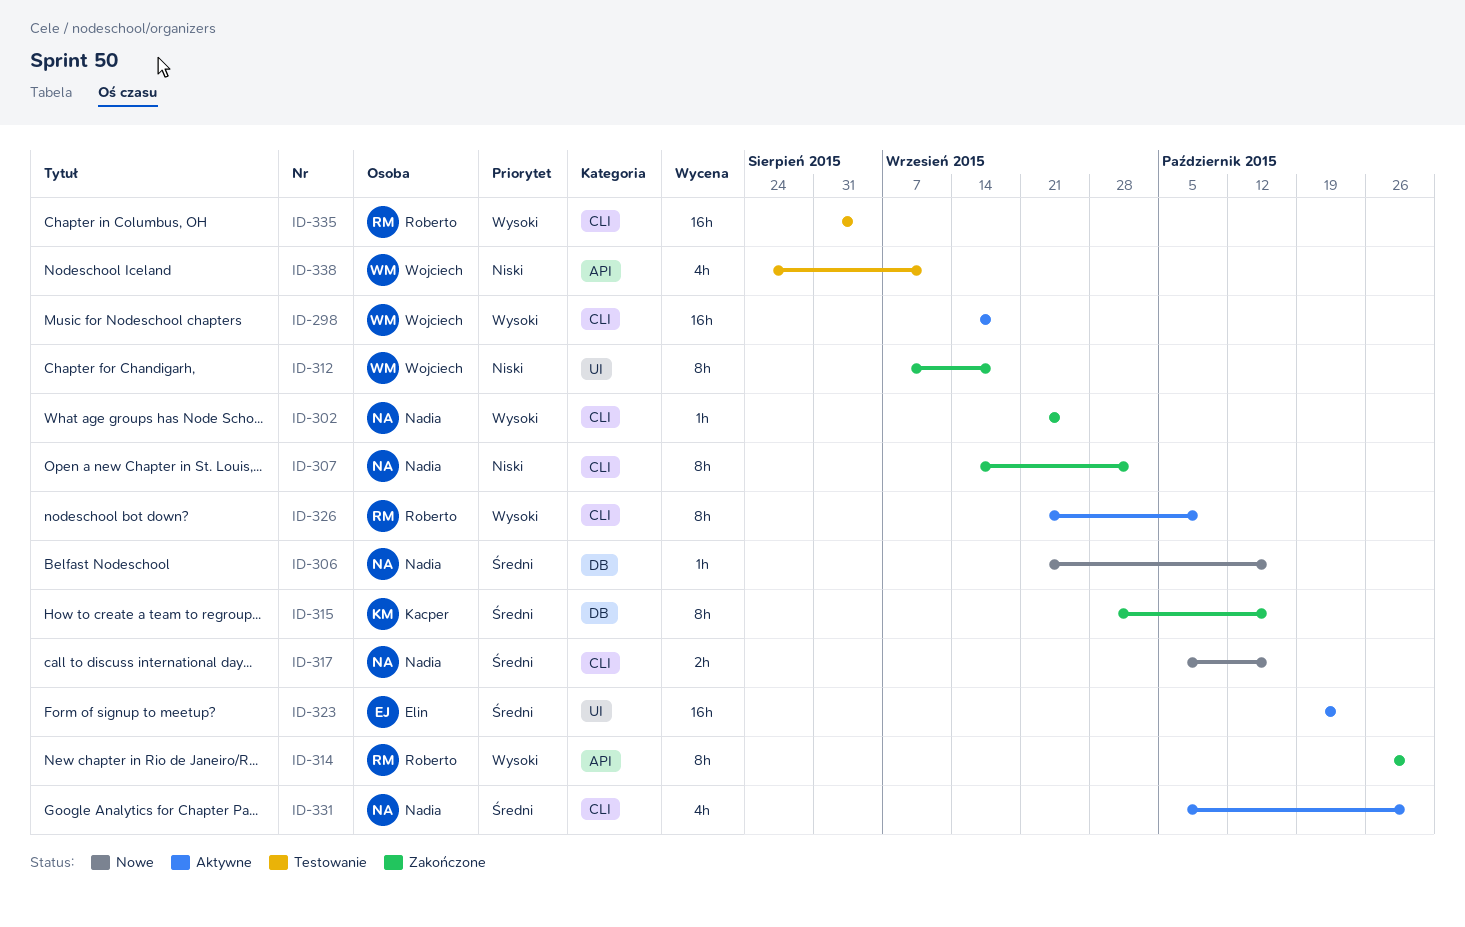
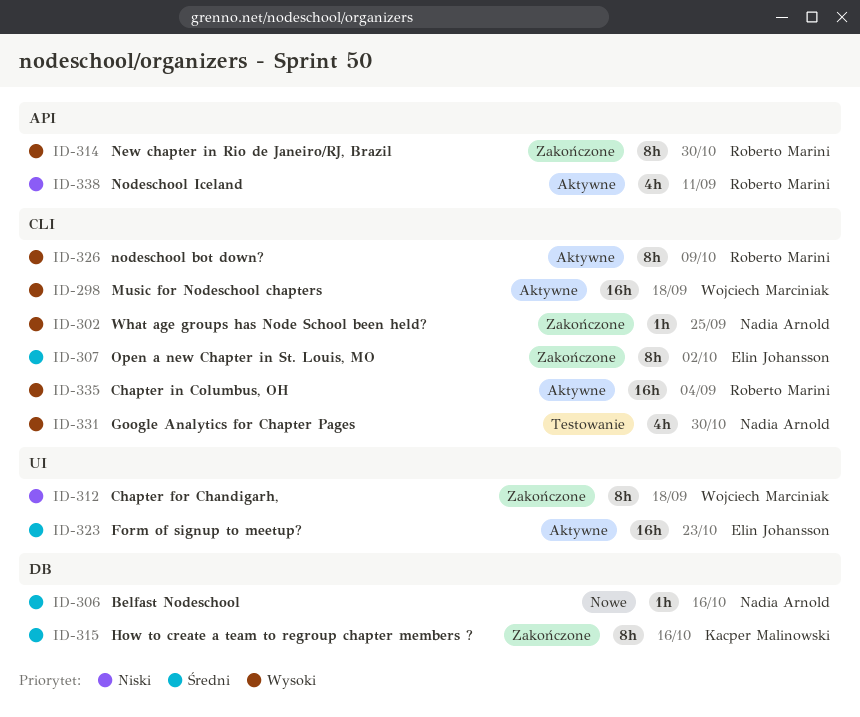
ID-307, owner: Nadia Arnold -> Elin Johansson
ID-307, priority: Niski -> Średni
ID-317: present -> none
ID-331, status: Aktywne -> Testowanie
ID-331, priority: Średni -> Wysoki
ID-335, status: Testowanie -> Aktywne
ID-338, status: Testowanie -> Aktywne
ID-338, owner: Wojciech Marciniak -> Roberto Marini

